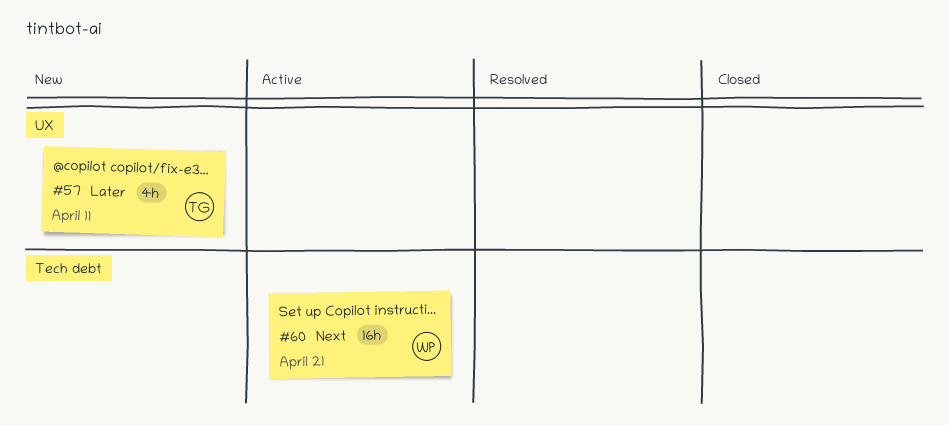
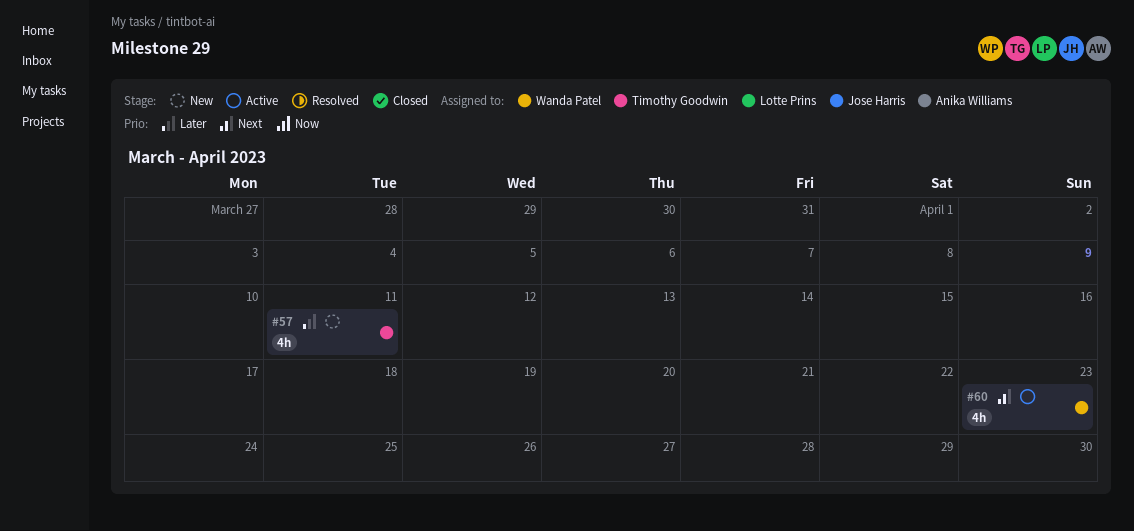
#60, estimate: 16h -> 4h
#60, due: Apr 21 -> Apr 23

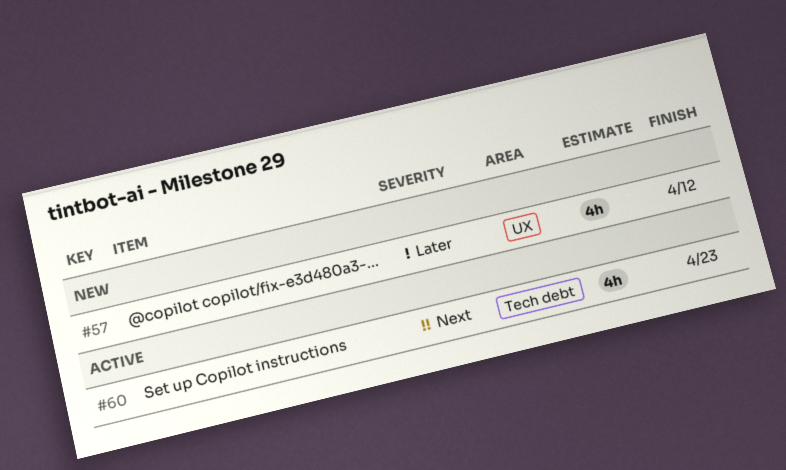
#57, due: Apr 11 -> Apr 12

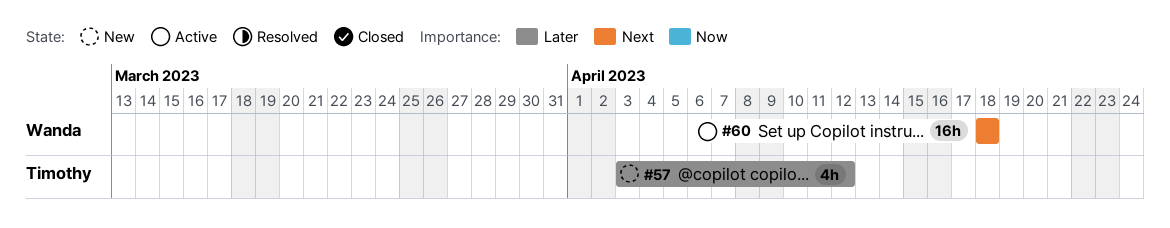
#60, estimate: 4h -> 16h
#60, due: Apr 23 -> Apr 18

